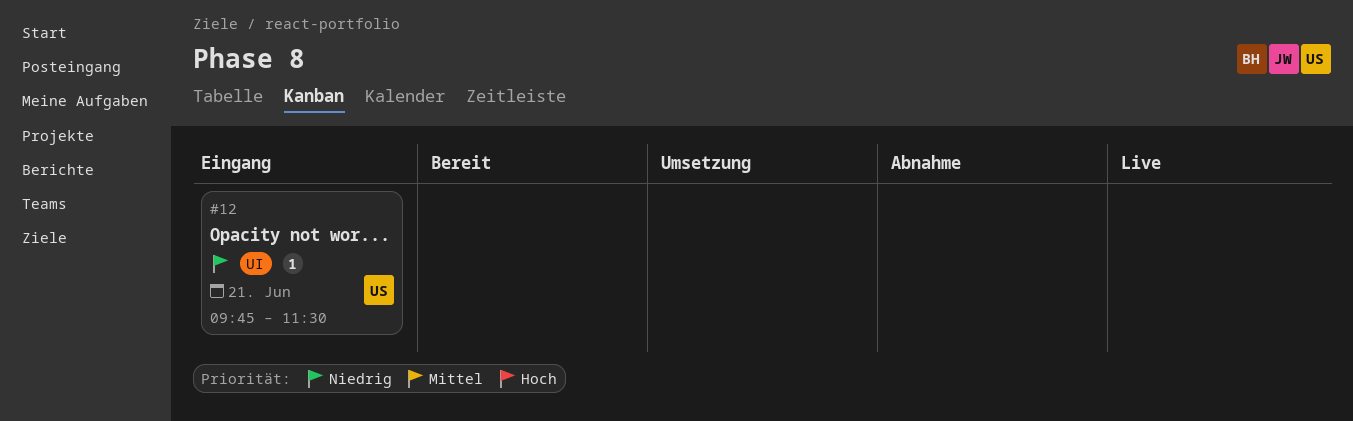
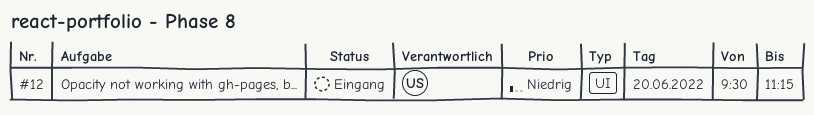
#12, day: Jun 21 -> Jun 20
#12, begins: 09:45 -> 09:30
#12, ends: 11:30 -> 11:15

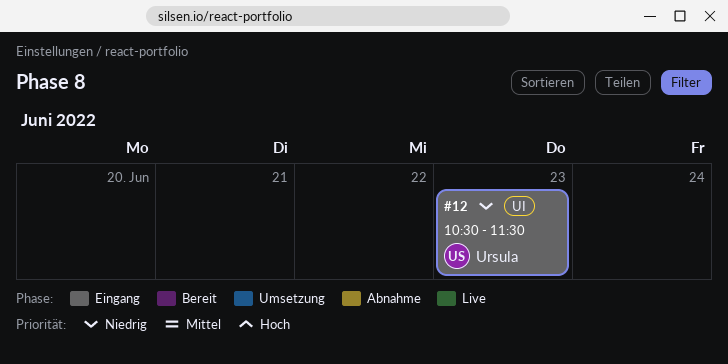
#12, day: Jun 20 -> Jun 23
#12, begins: 09:30 -> 10:30
#12, ends: 11:15 -> 11:30

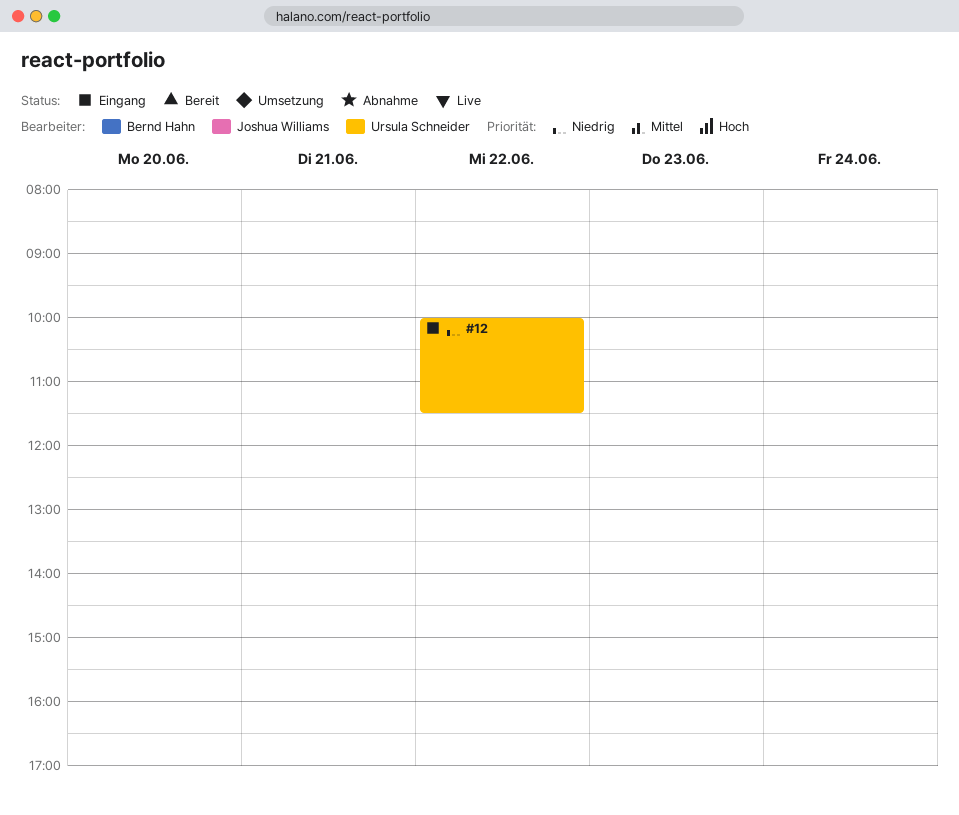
#12, day: Jun 23 -> Jun 22
#12, begins: 10:30 -> 10:00

